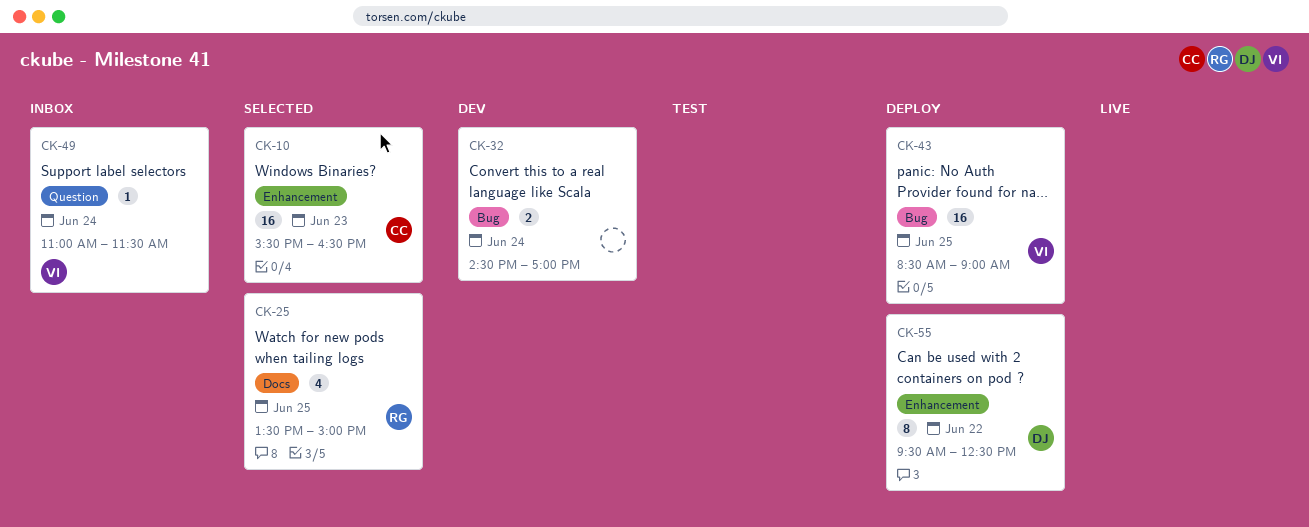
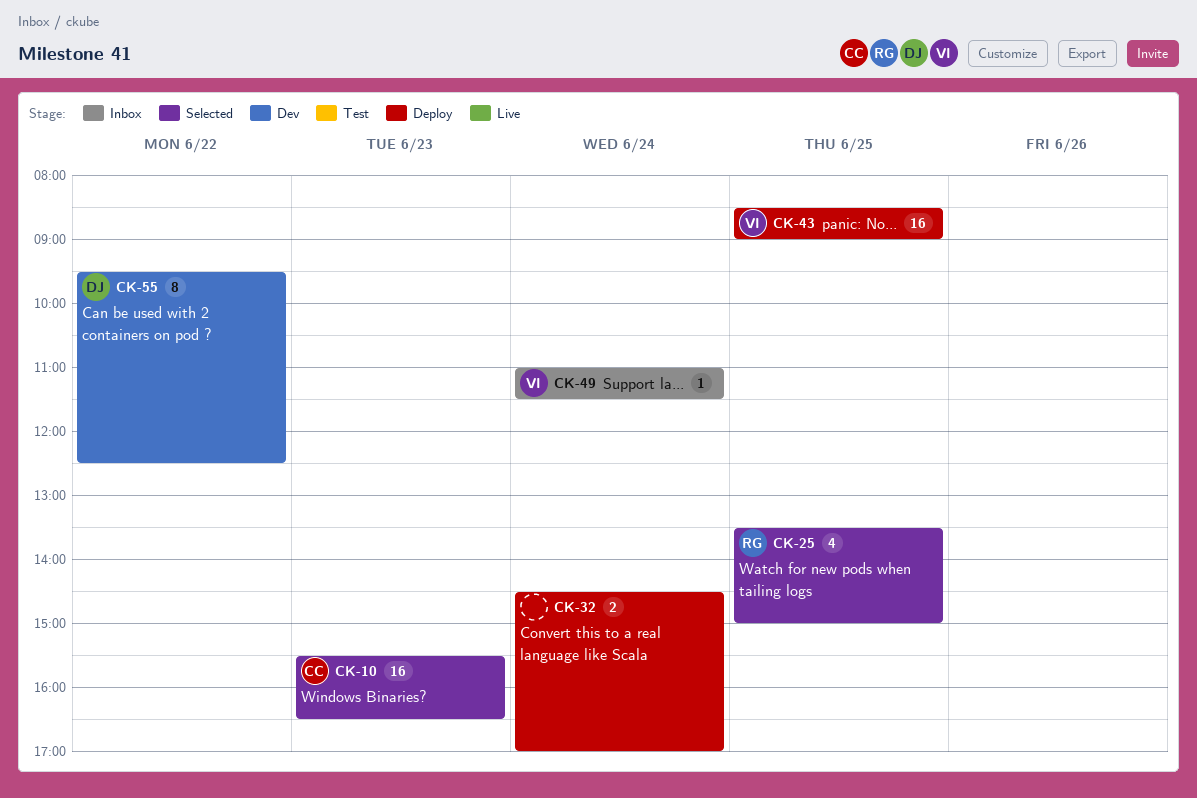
CK-32, status: Dev -> Deploy
CK-55, status: Deploy -> Dev

